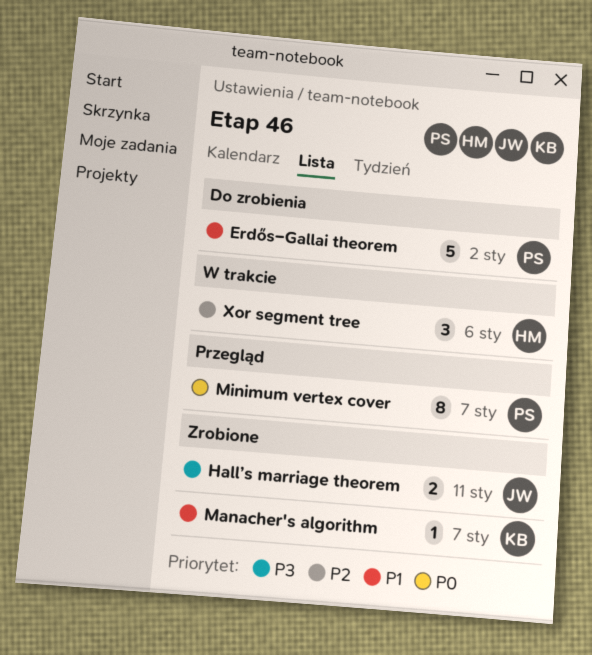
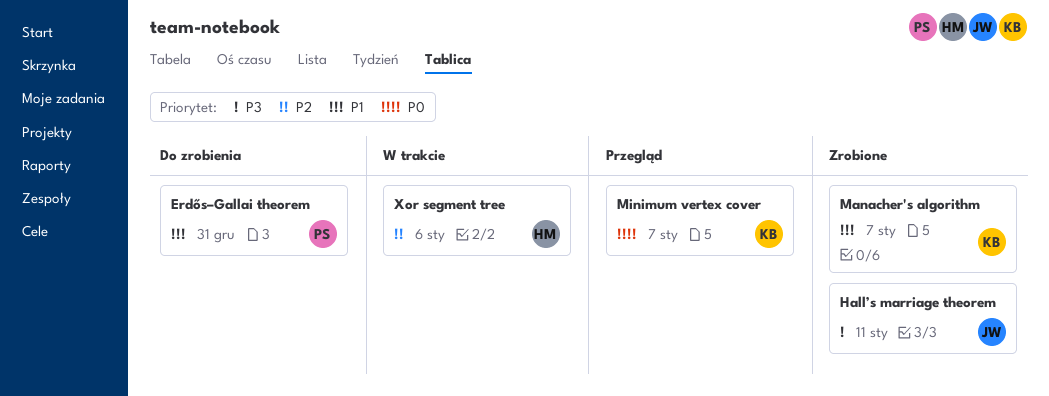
Erdős–Gallai theorem, due: Jan 2 -> Dec 31
Minimum vertex cover, owner: PS -> KB

